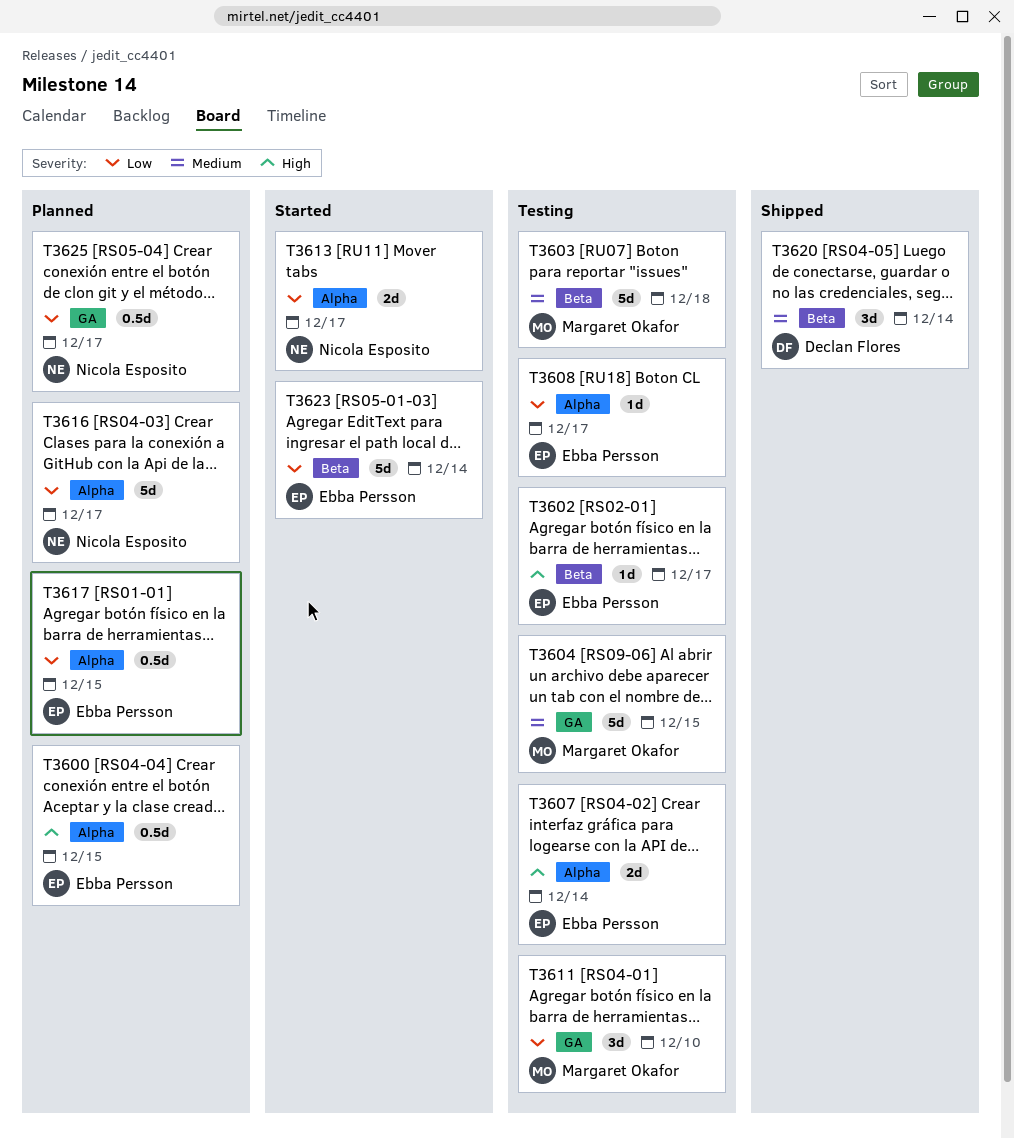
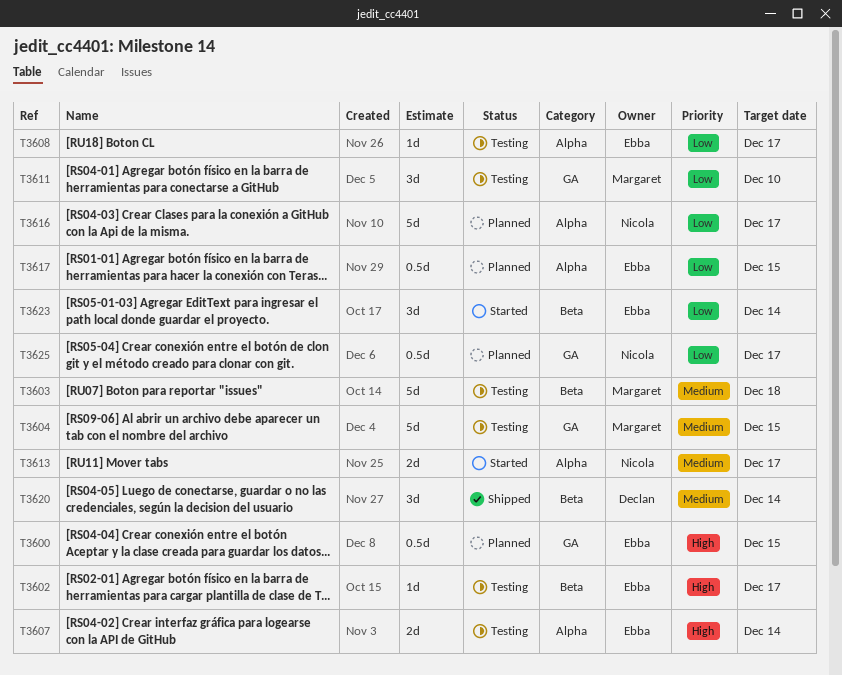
T3600, label: Alpha -> GA
T3613, priority: Low -> Medium
T3623, estimate: 5d -> 3d

